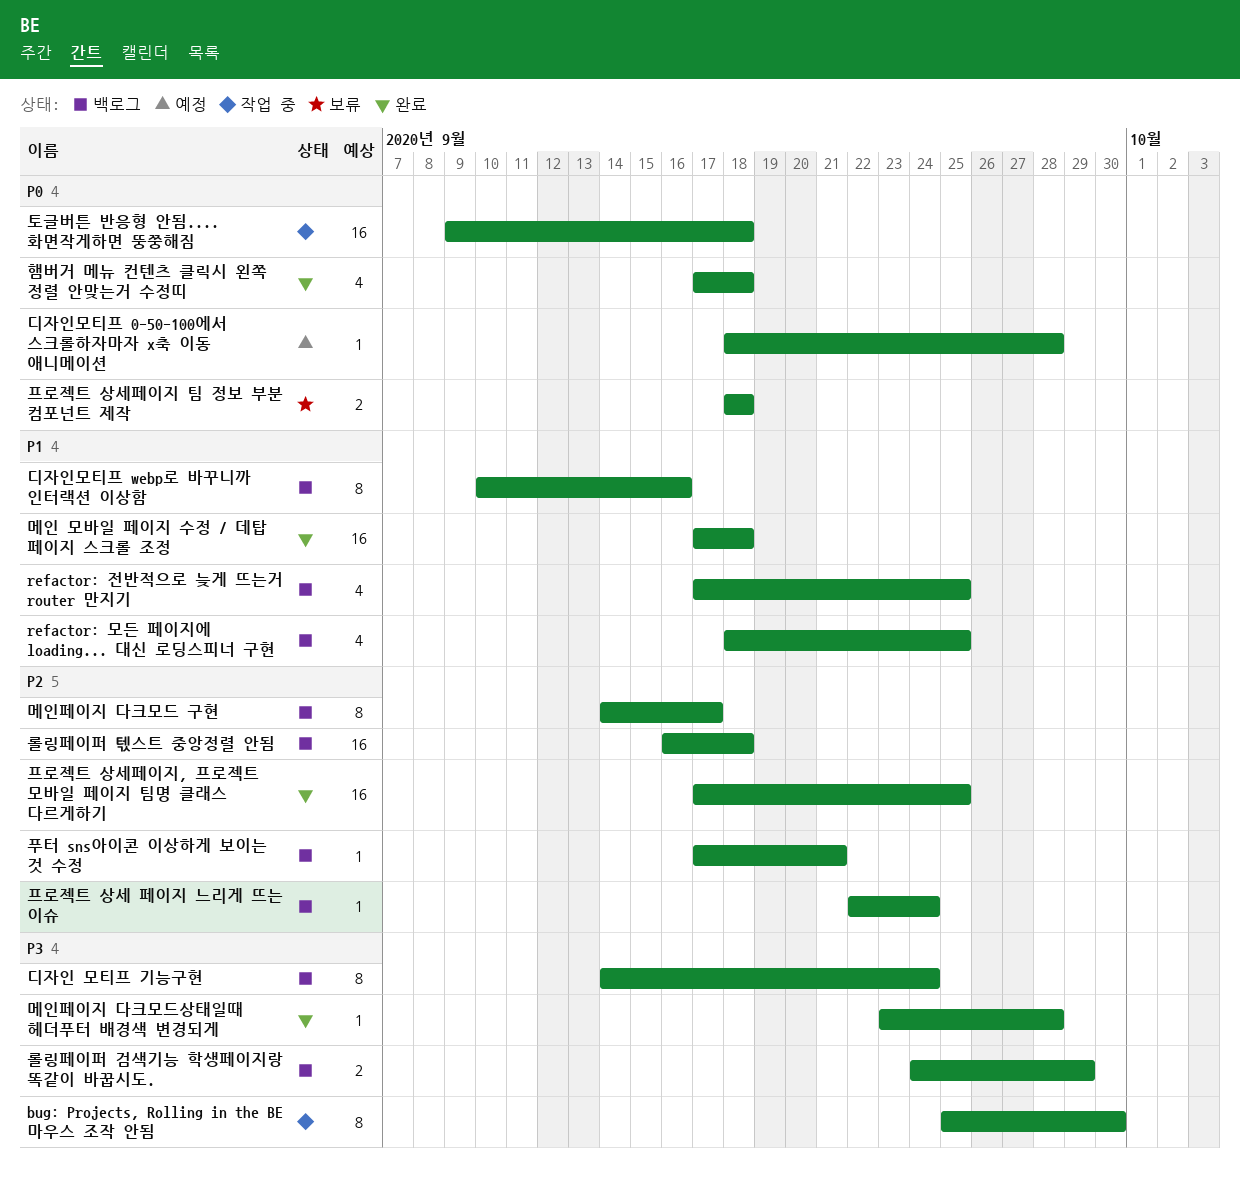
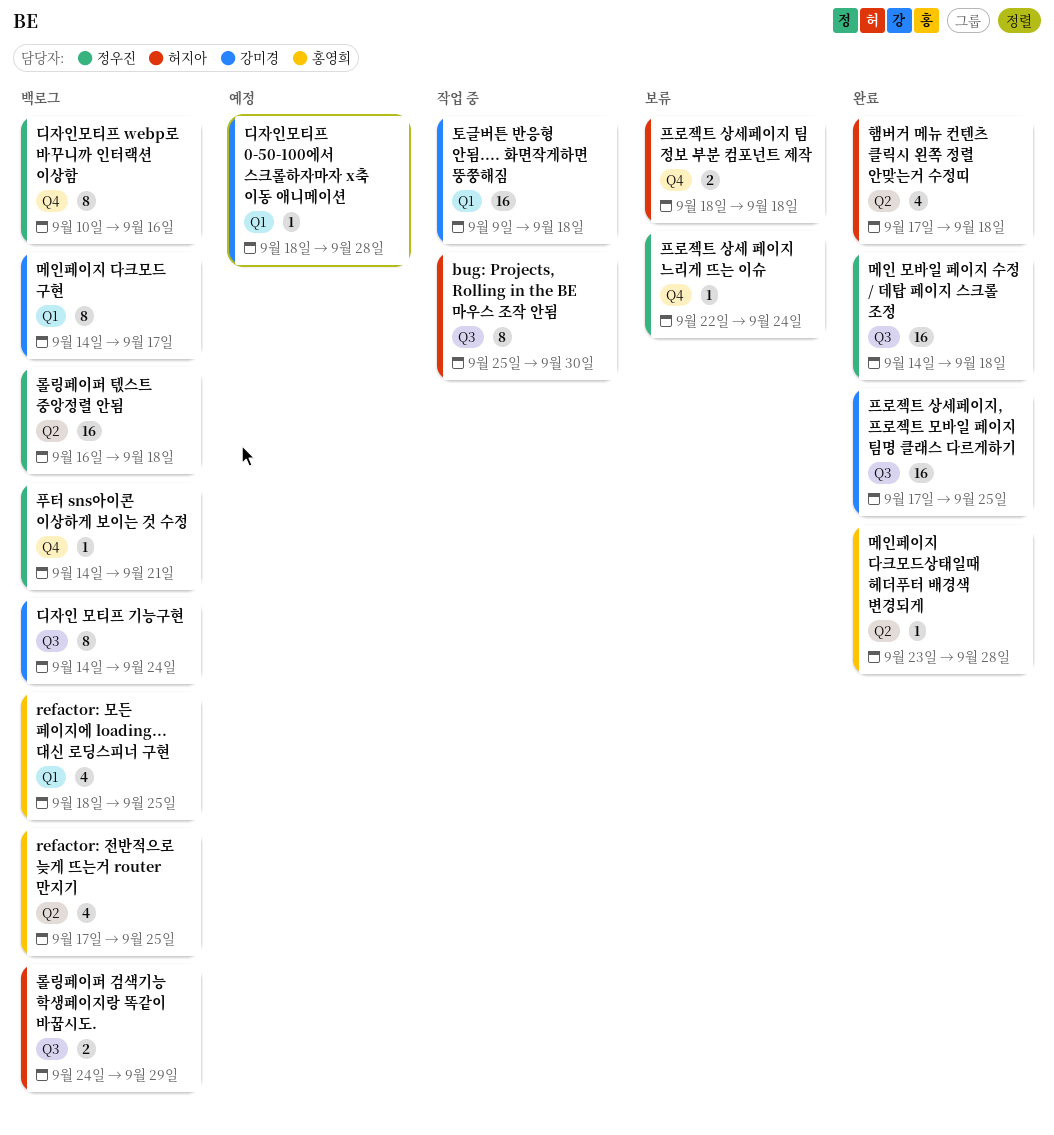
메인 모바일 페이지 수정 / 데탑 페이지 스크롤 조정, start: Sep 17 -> Sep 14
푸터 sns아이콘 이상하게 보이는 것 수정, start: Sep 17 -> Sep 14
프로젝트 상세 페이지 느리게 뜨는 이슈, status: 백로그 -> 보류

